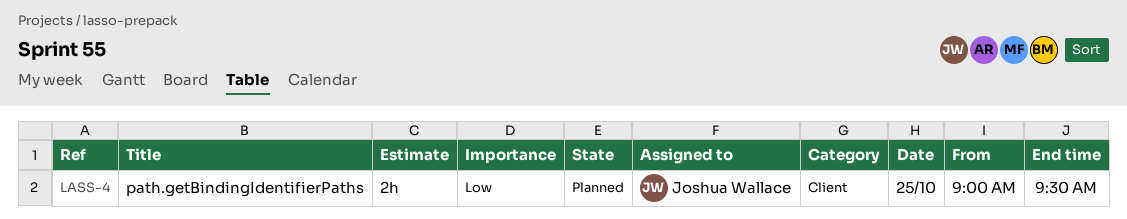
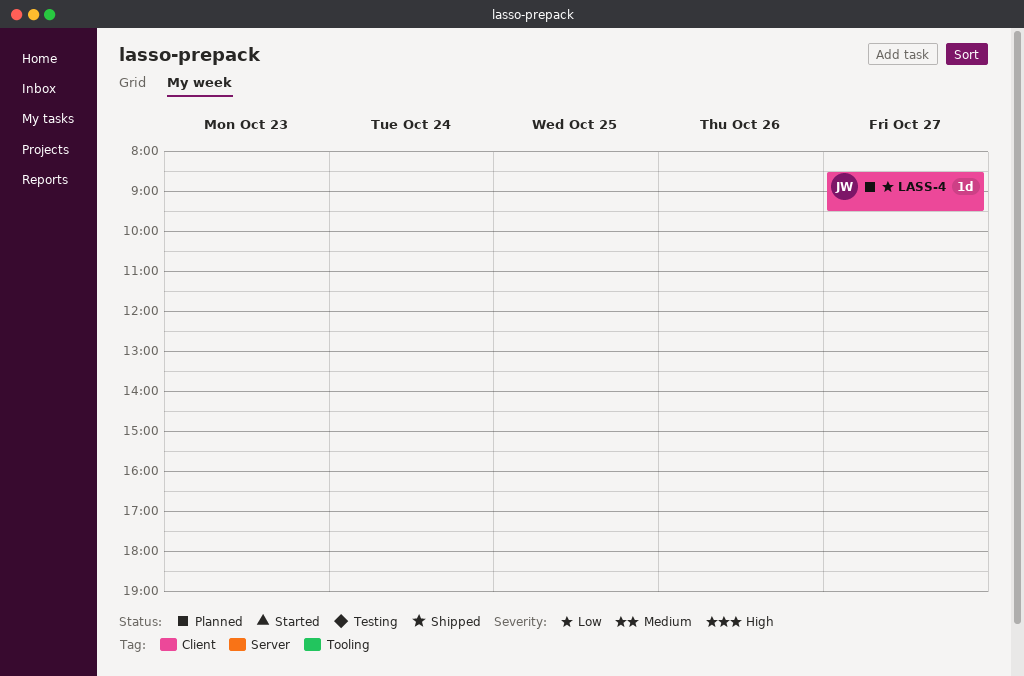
LASS-4, estimate: 2h -> 1d
LASS-4, day: Oct 25 -> Oct 27
LASS-4, begins: 09:00 -> 08:30

